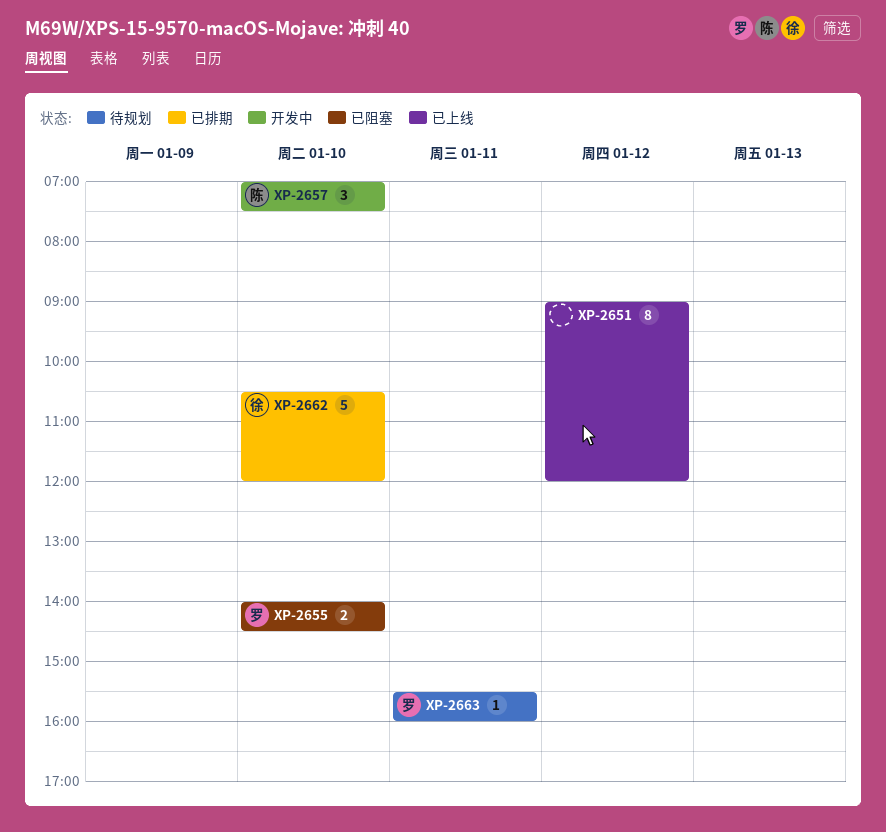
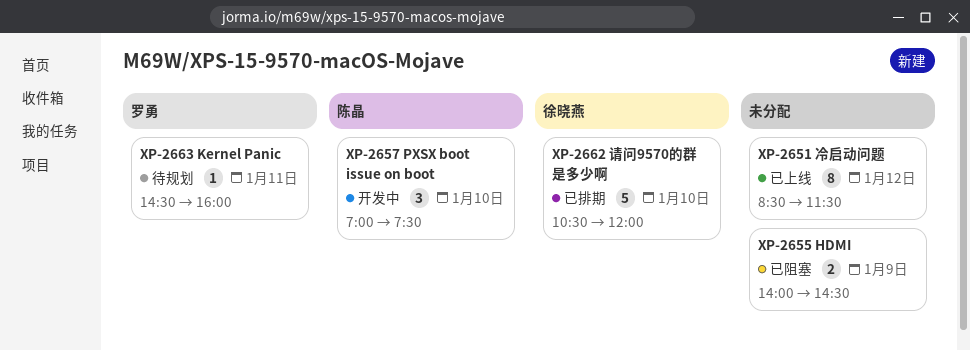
XP-2651, begins: 09:00 -> 08:30
XP-2651, ends: 12:00 -> 11:30
XP-2655, owner: 罗勇 -> none
XP-2655, day: Jan 10 -> Jan 9
XP-2663, begins: 15:30 -> 14:30

